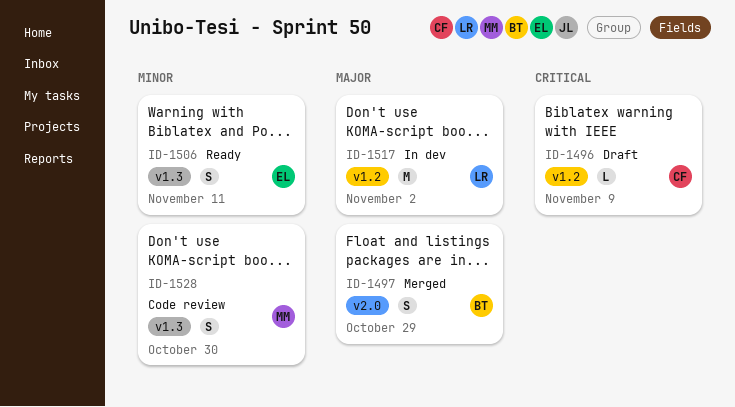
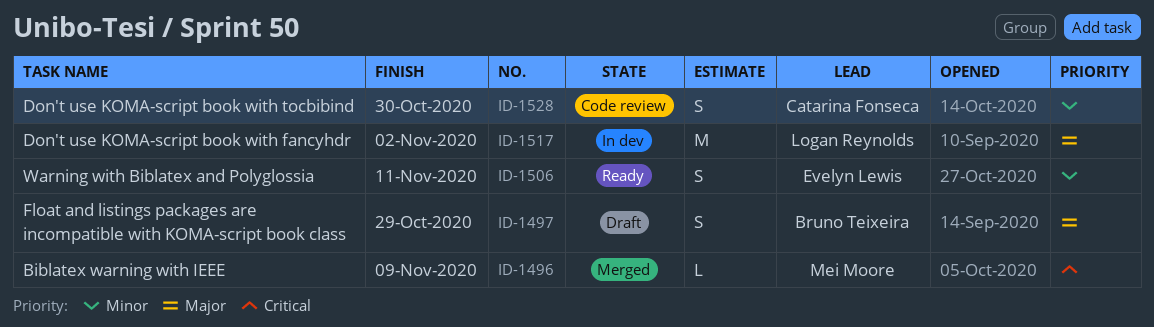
ID-1496, status: Draft -> Merged
ID-1496, owner: Catarina Fonseca -> Mei Moore
ID-1497, status: Merged -> Draft
ID-1528, owner: Mei Moore -> Catarina Fonseca

